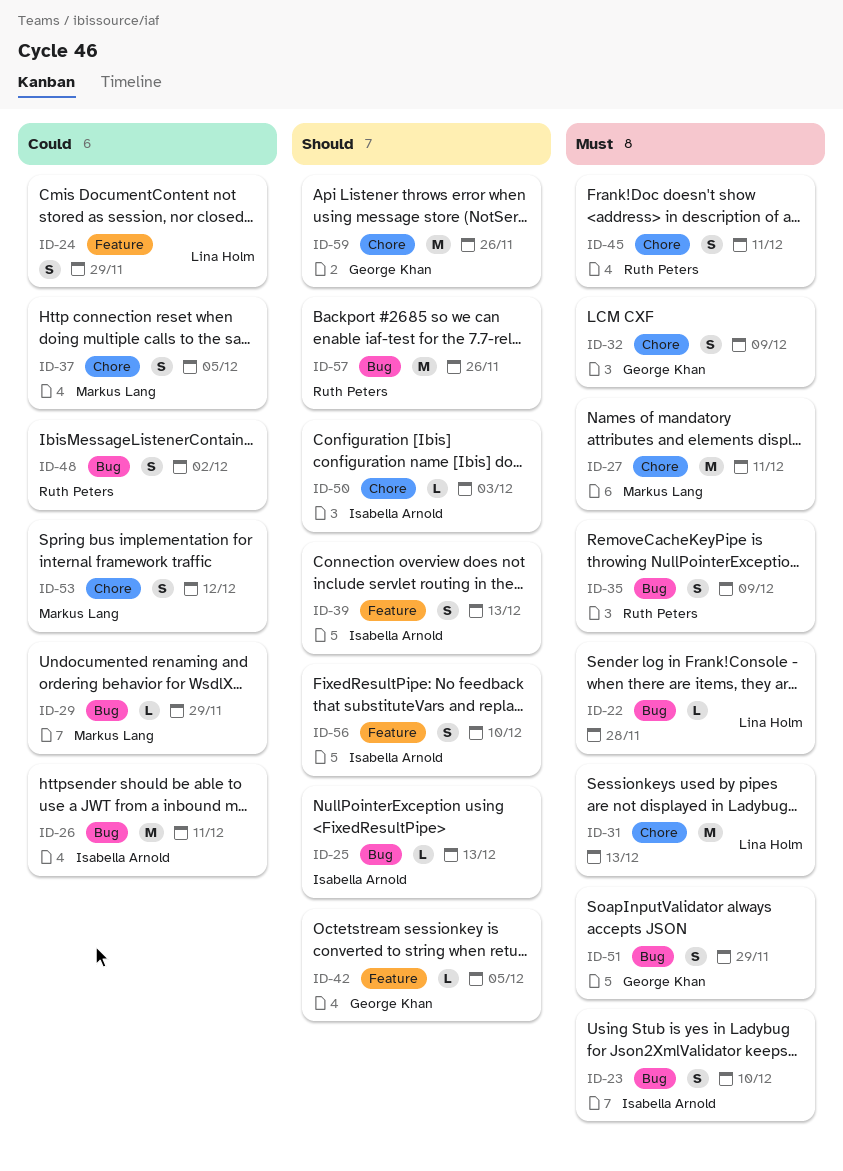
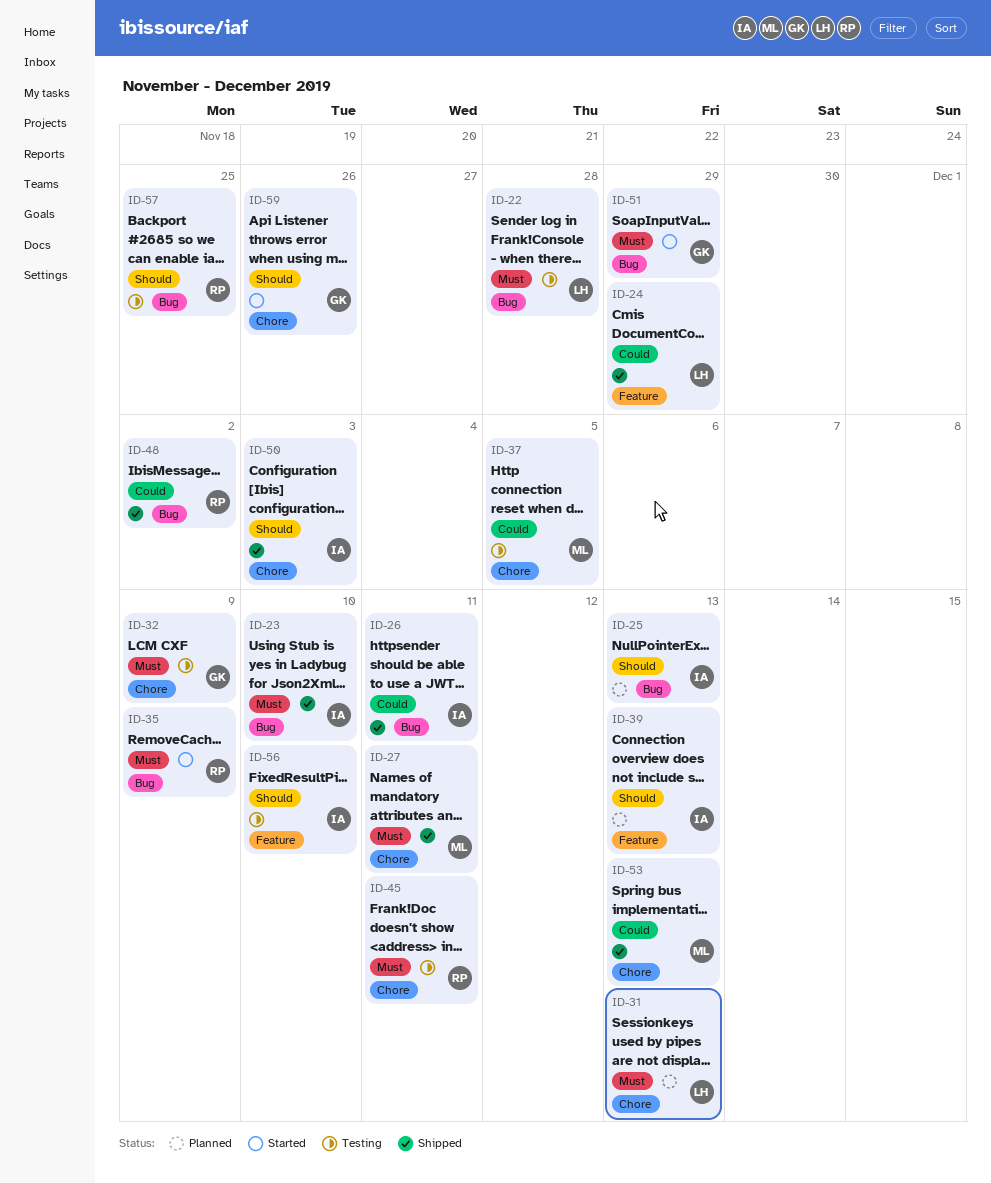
ID-29: present -> none
ID-42: present -> none
ID-53, due: Dec 12 -> Dec 13
ID-57, due: Nov 26 -> Nov 25

